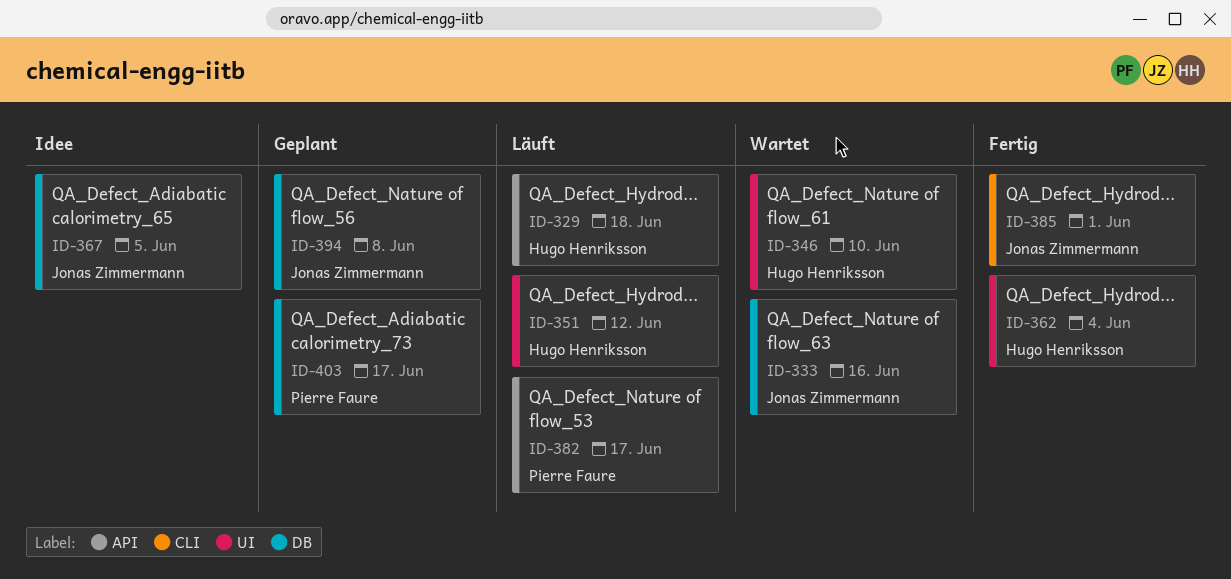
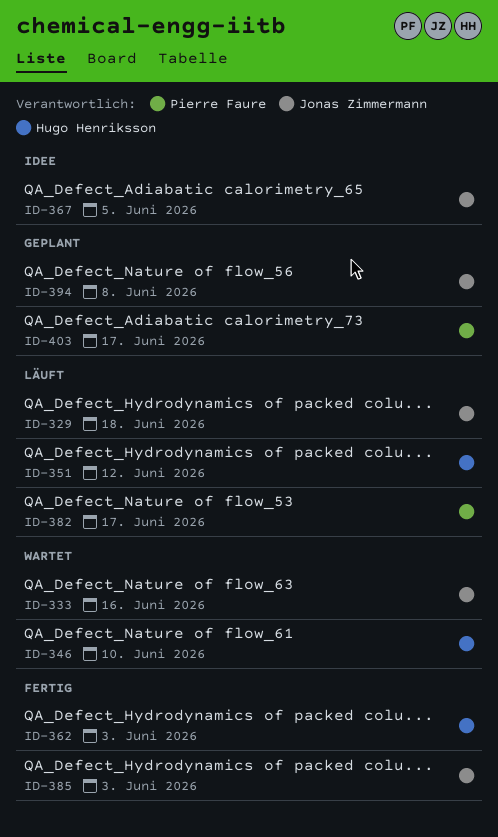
ID-329, owner: Hugo Henriksson -> Jonas Zimmermann
ID-362, due: Jun 4 -> Jun 3
ID-385, due: Jun 1 -> Jun 3

